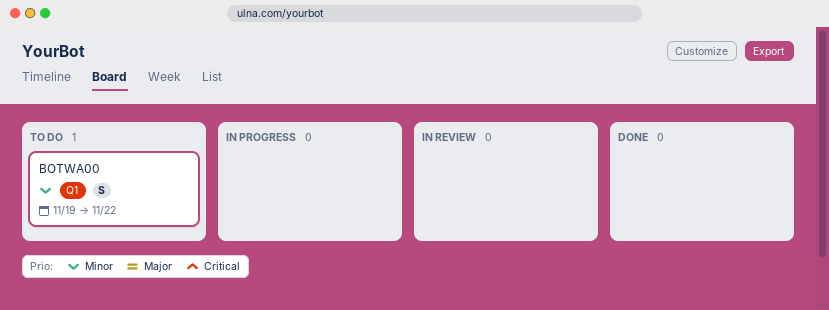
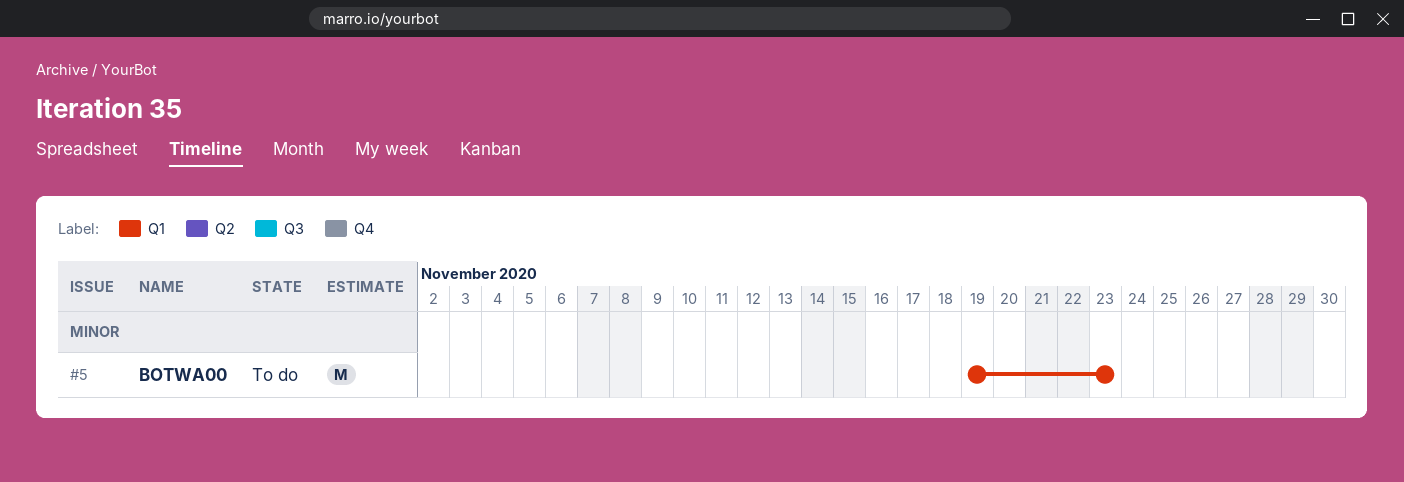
BOTWA00, estimate: S -> M
BOTWA00, due: Nov 22 -> Nov 23

